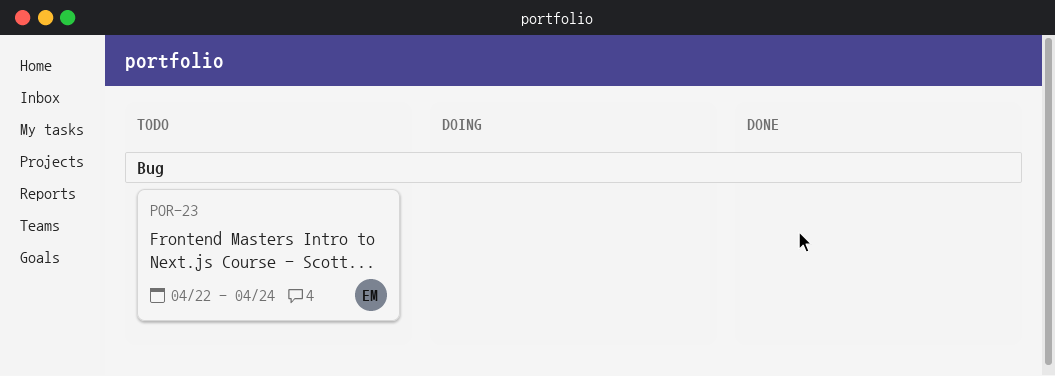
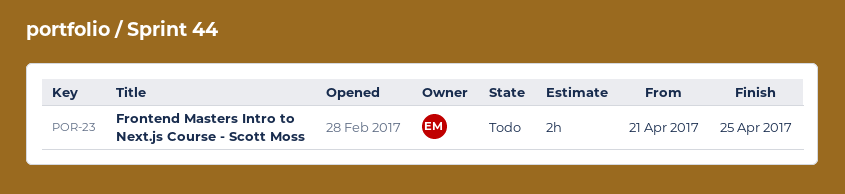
POR-23, start: Apr 22 -> Apr 21
POR-23, due: Apr 24 -> Apr 25

